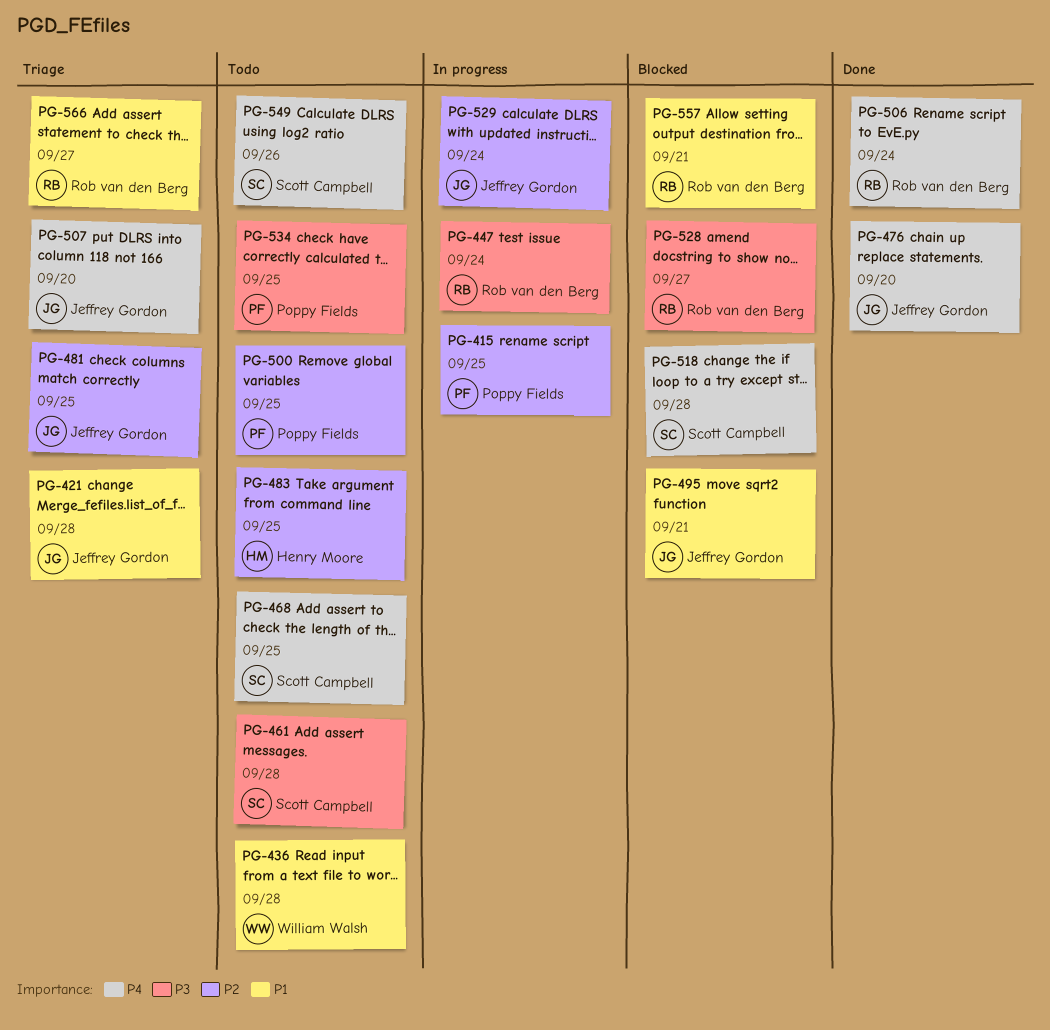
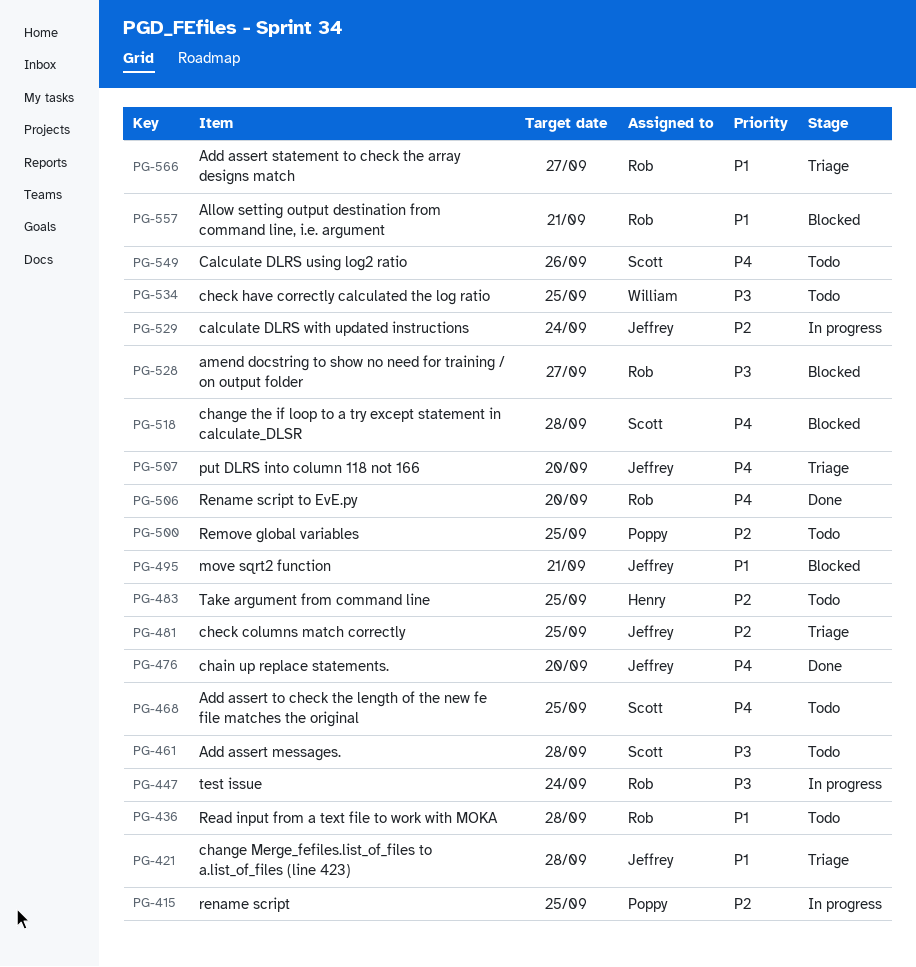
PG-436, owner: William Walsh -> Rob van den Berg
PG-506, due: Sep 24 -> Sep 20
PG-534, owner: Poppy Fields -> William Walsh

